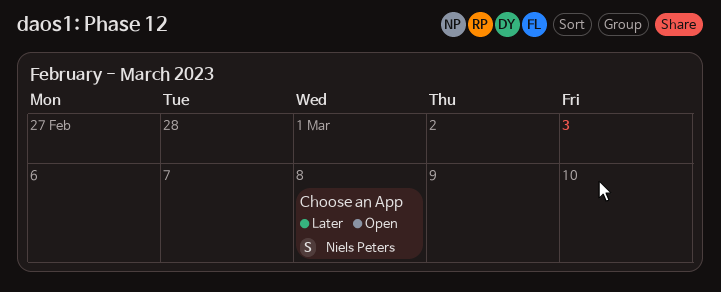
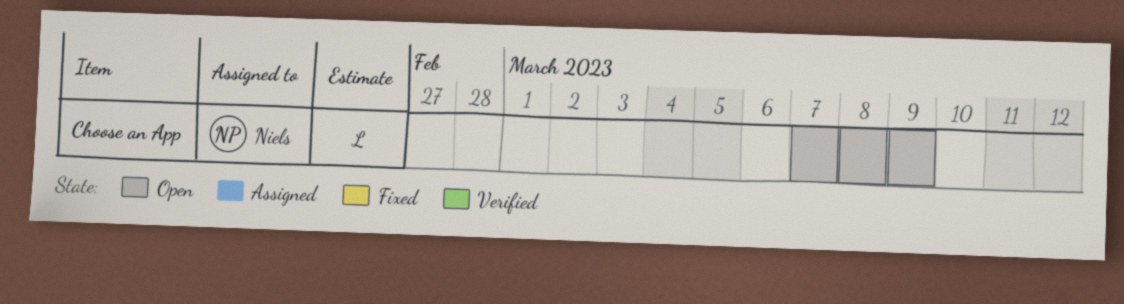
Choose an App, estimate: S -> L
Choose an App, due: Mar 8 -> Mar 9

